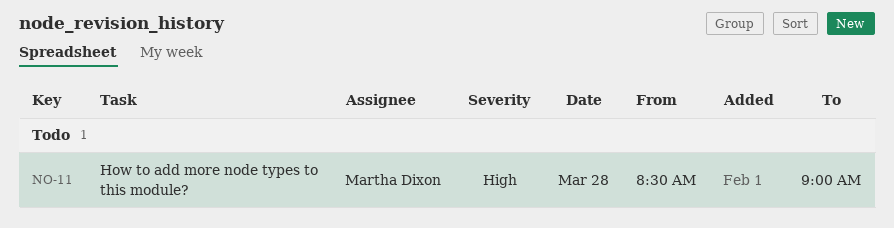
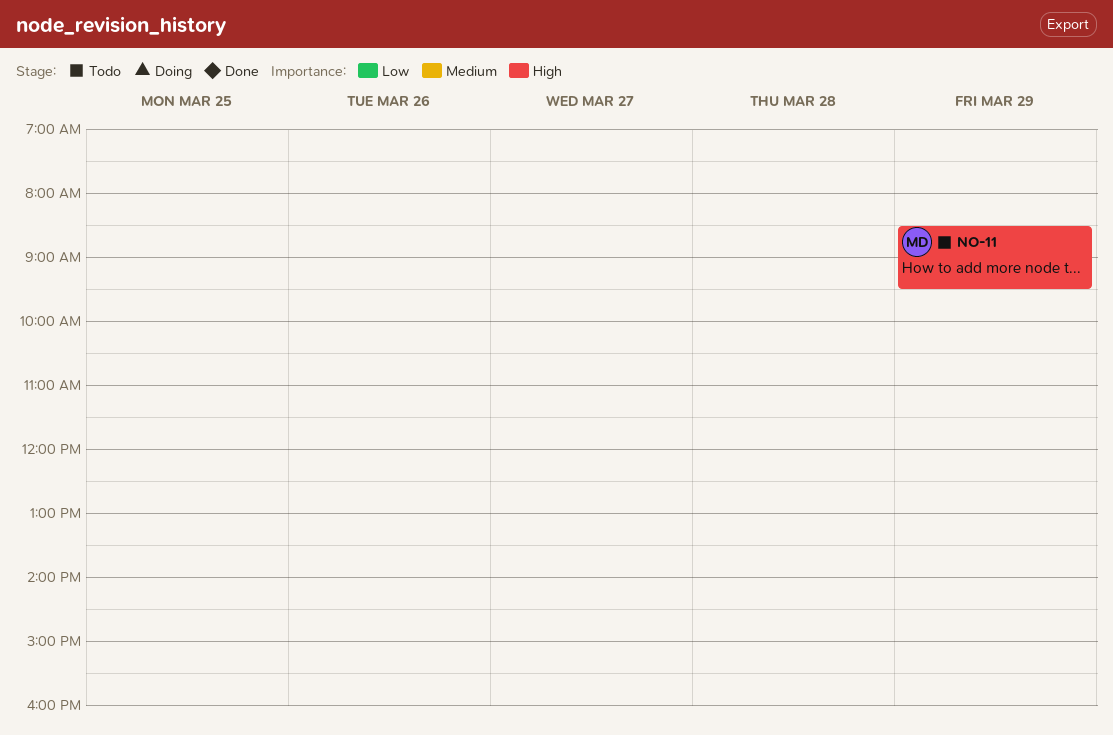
NO-11, day: Mar 28 -> Mar 29
NO-11, ends: 09:00 -> 09:30

